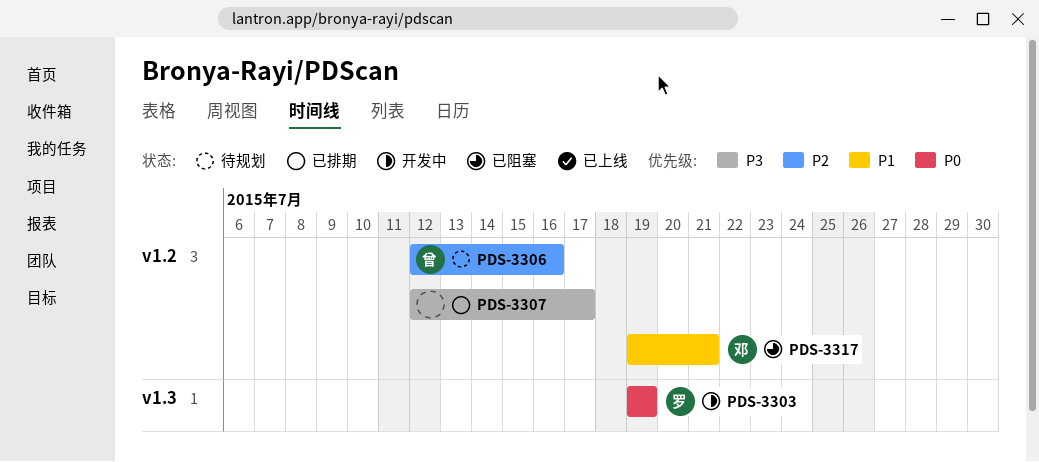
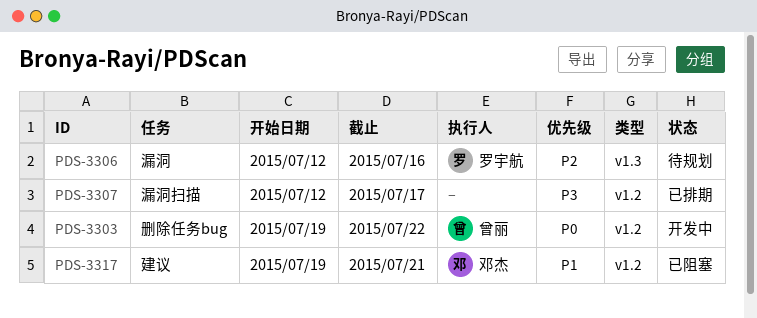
PDS-3303, owner: 罗宇航 -> 曾丽
PDS-3303, label: v1.3 -> v1.2
PDS-3303, due: Jul 19 -> Jul 22
PDS-3306, owner: 曾丽 -> 罗宇航
PDS-3306, label: v1.2 -> v1.3

